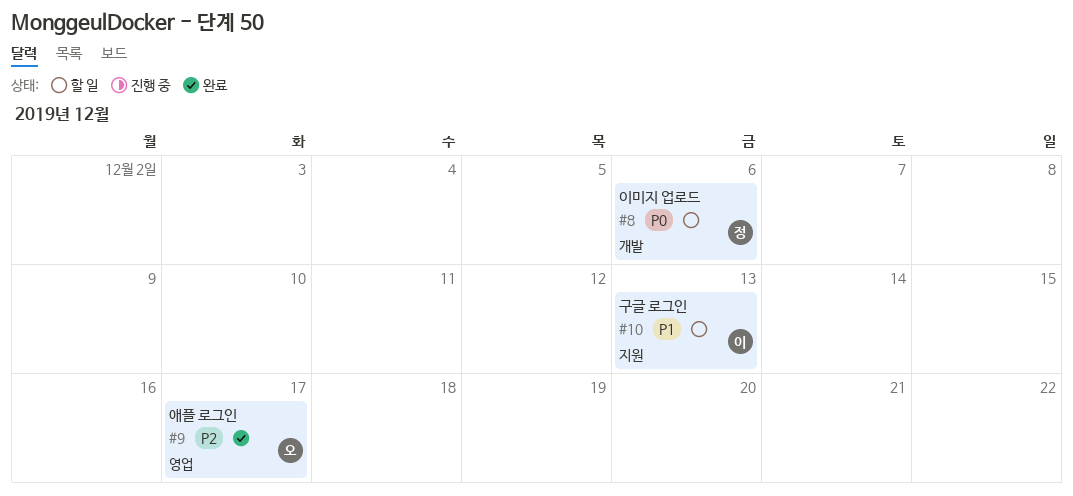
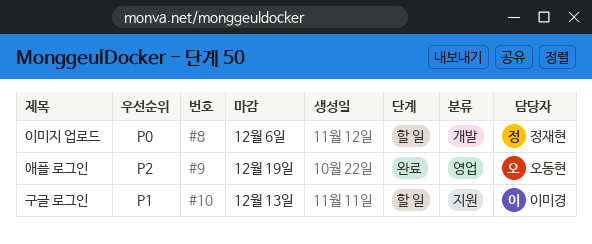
#9, due: Dec 17 -> Dec 19

